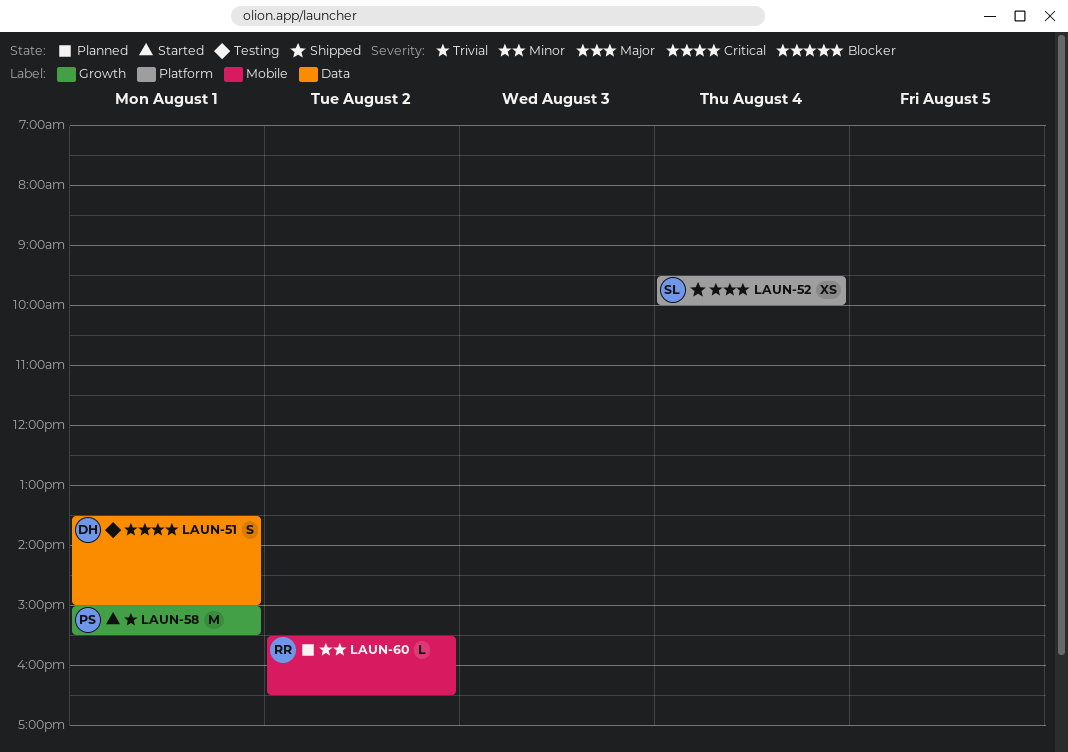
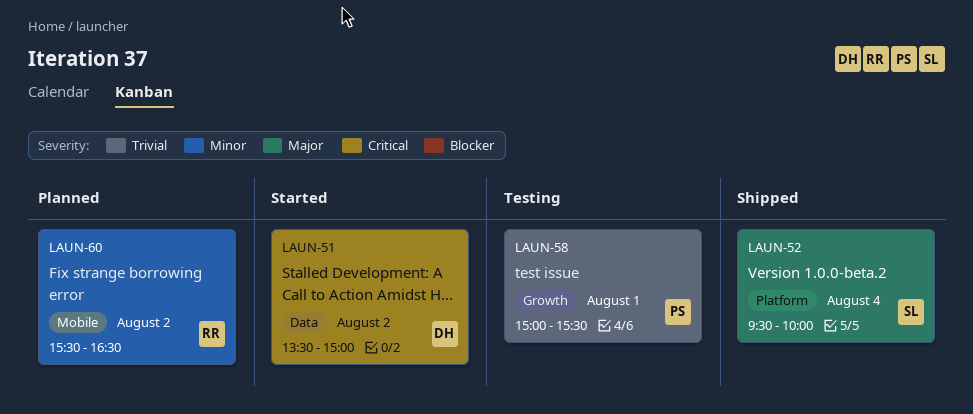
LAUN-51, status: Testing -> Started
LAUN-51, day: Aug 1 -> Aug 2
LAUN-58, status: Started -> Testing

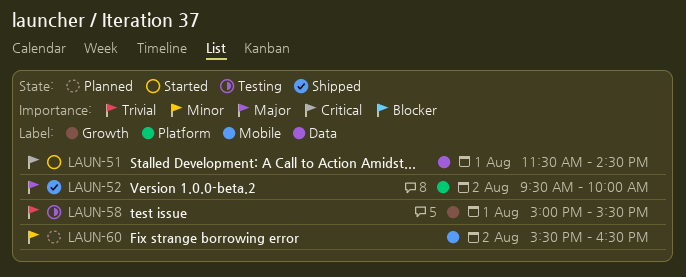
LAUN-51, day: Aug 2 -> Aug 1
LAUN-51, begins: 13:30 -> 11:30
LAUN-51, ends: 15:00 -> 14:30
LAUN-52, day: Aug 4 -> Aug 2

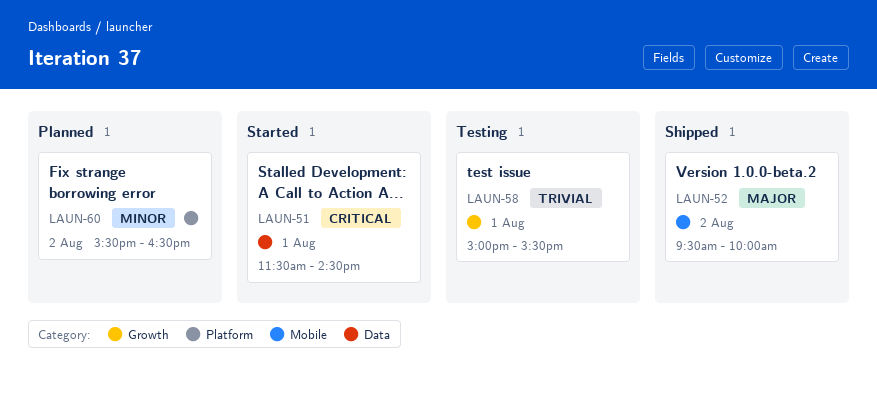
LAUN-52, label: Platform -> Mobile
LAUN-60, label: Mobile -> Platform

